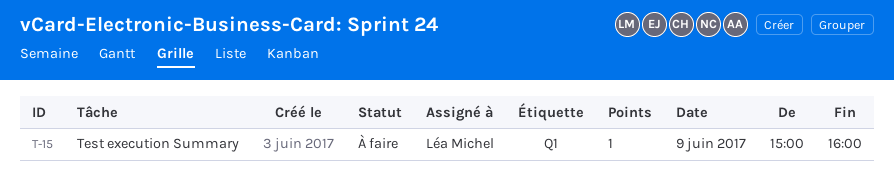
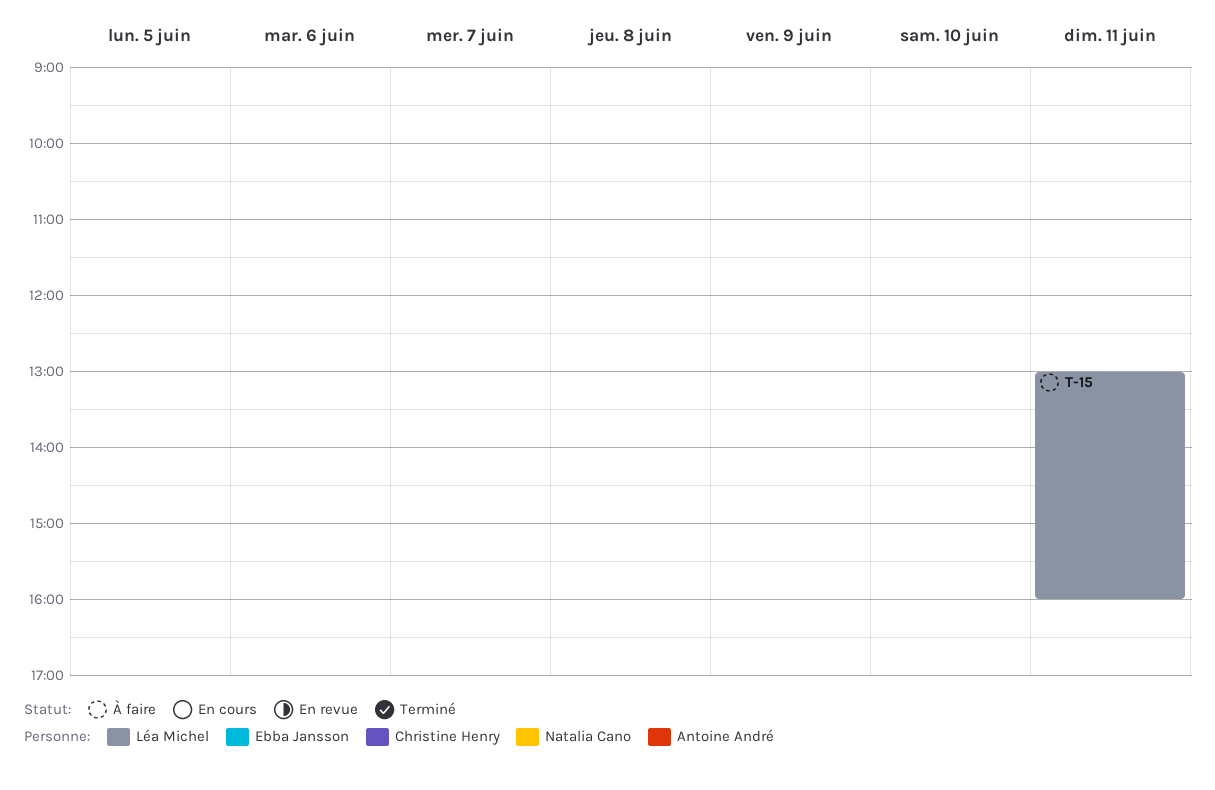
T-15, day: Jun 9 -> Jun 11
T-15, begins: 15:00 -> 13:00

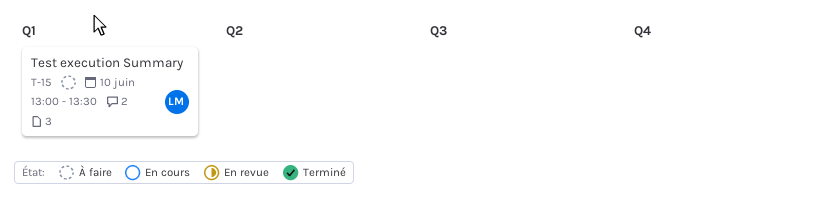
T-15, day: Jun 11 -> Jun 10
T-15, ends: 16:00 -> 13:30

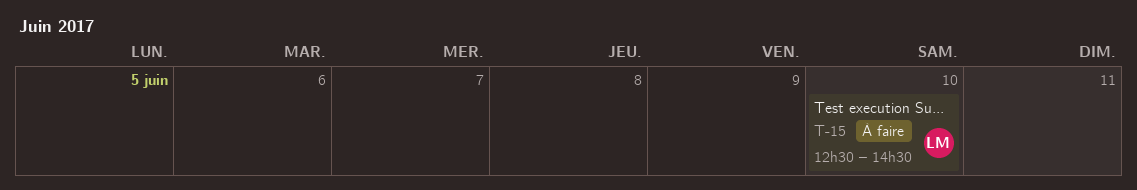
T-15, begins: 13:00 -> 12:30
T-15, ends: 13:30 -> 14:30

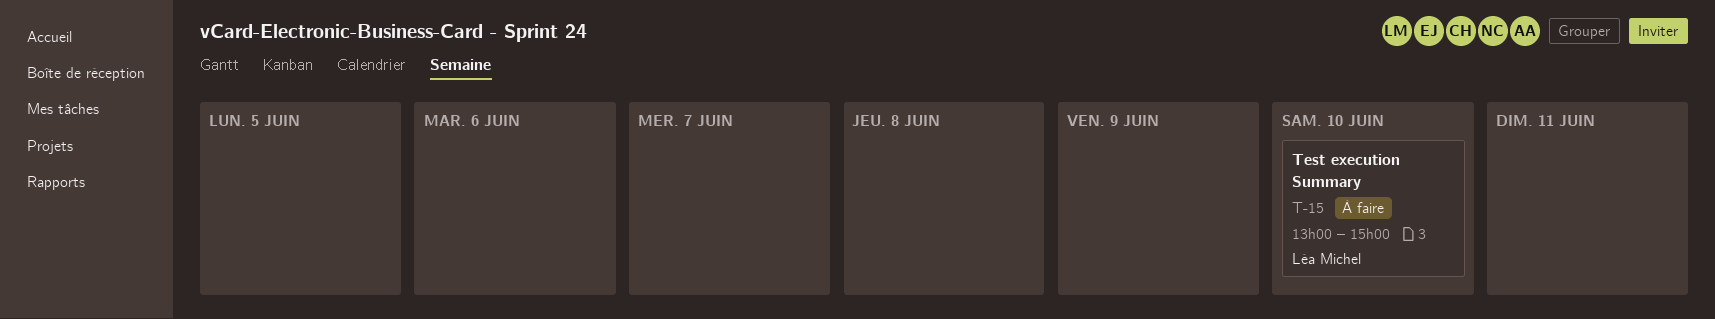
T-15, begins: 12:30 -> 13:00
T-15, ends: 14:30 -> 15:00

